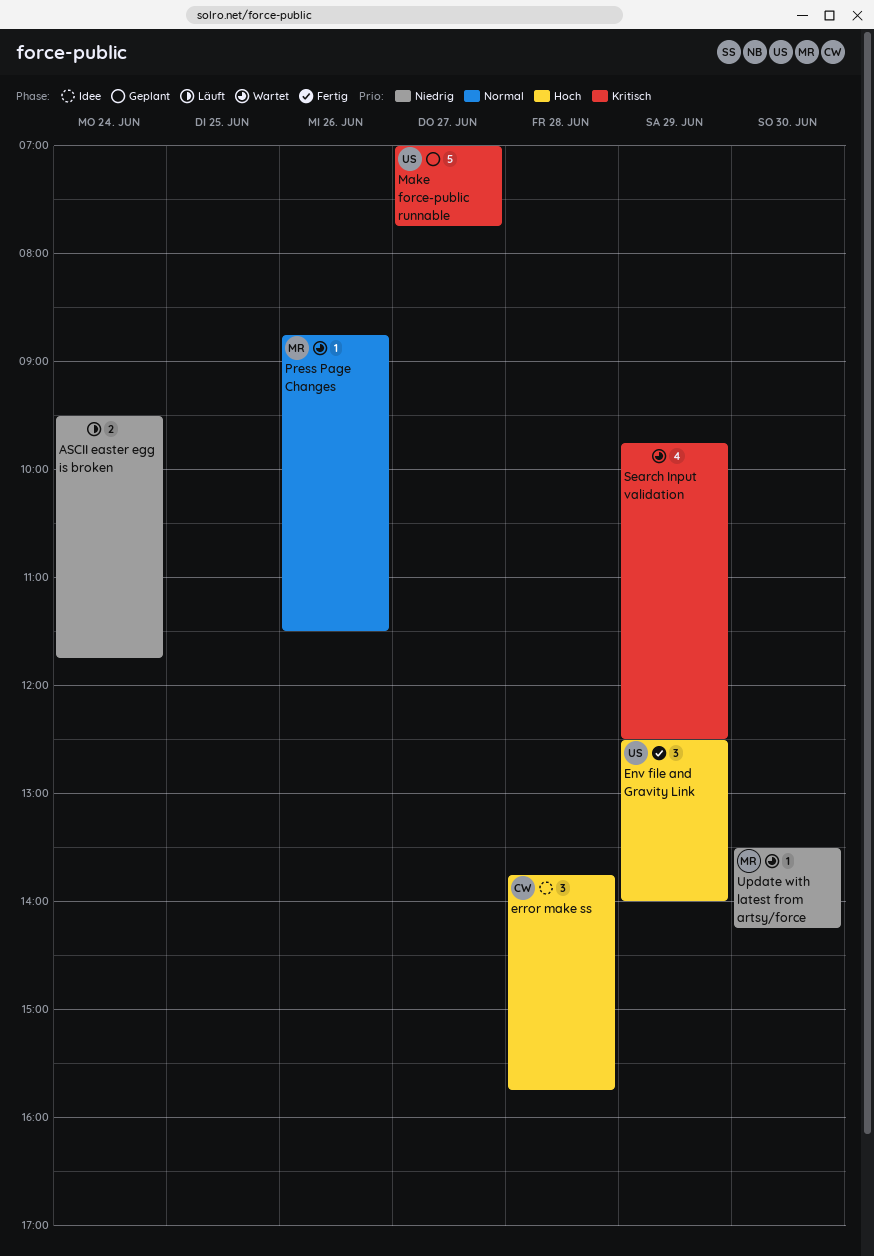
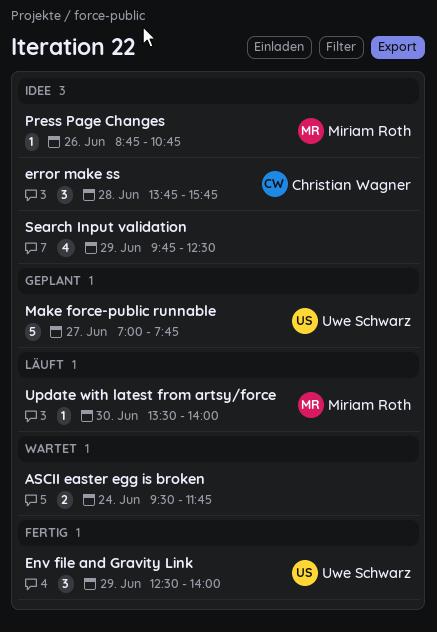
ASCII easter egg is broken, status: Läuft -> Wartet
Press Page Changes, status: Wartet -> Idee
Press Page Changes, ends: 11:30 -> 10:45
Search Input validation, status: Wartet -> Idee
Update with latest from artsy/force, status: Wartet -> Läuft
Update with latest from artsy/force, ends: 14:15 -> 14:00

